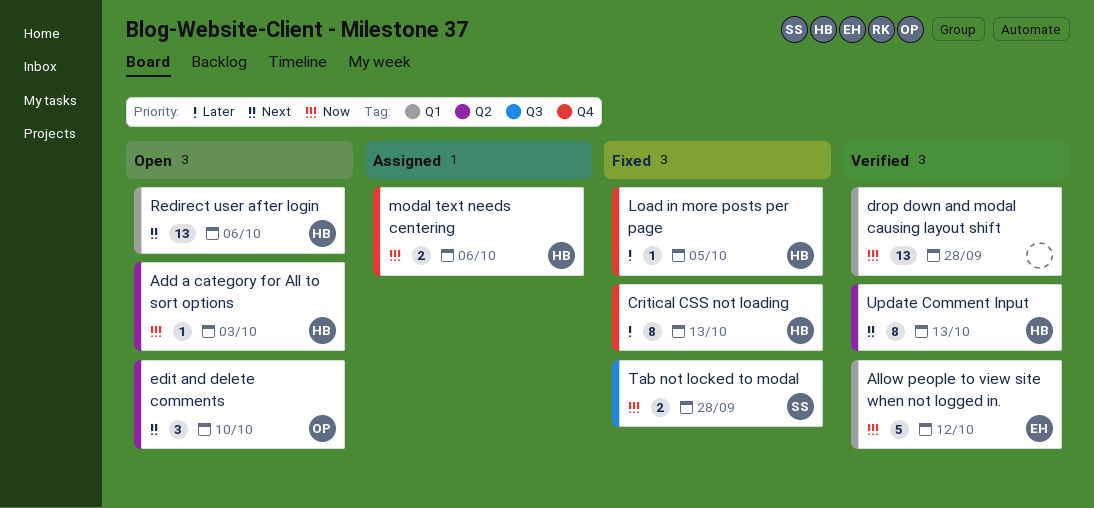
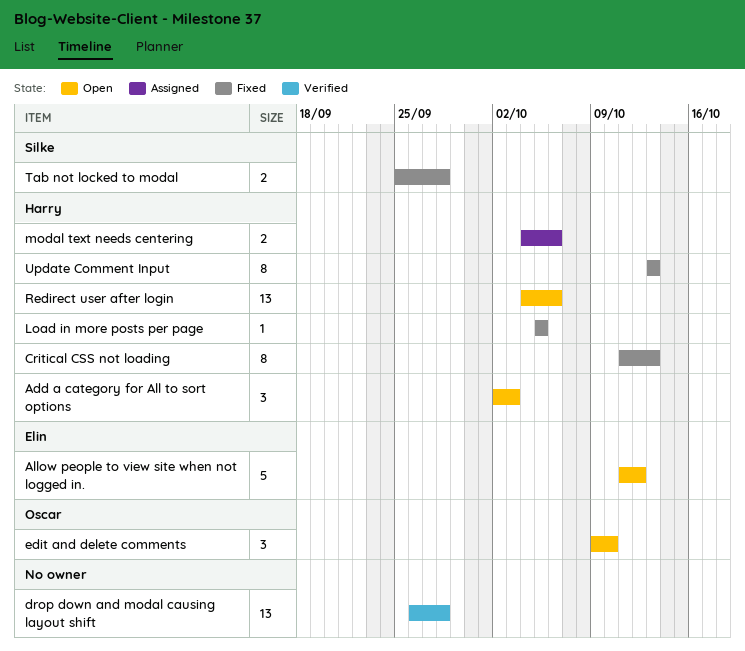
Add a category for All to sort options, estimate: 1 -> 3
Allow people to view site when not logged in., status: Verified -> Open
Update Comment Input, status: Verified -> Fixed

